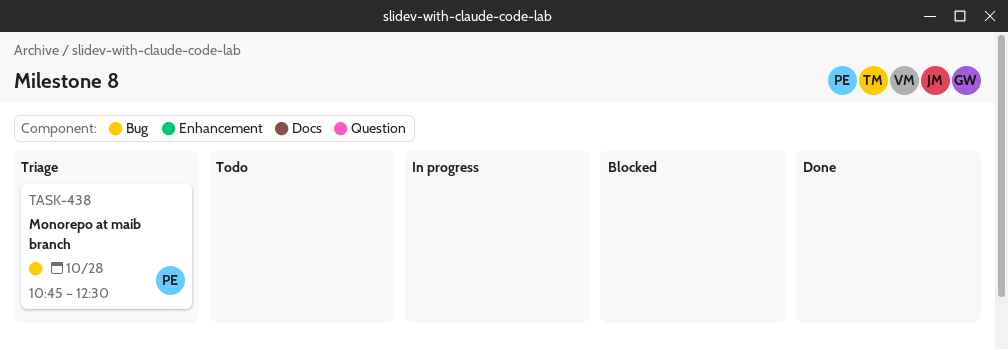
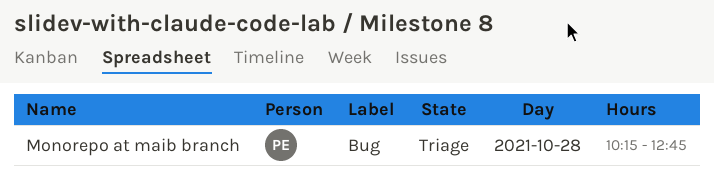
Monorepo at maib branch, begins: 10:45 -> 10:15
Monorepo at maib branch, ends: 12:30 -> 12:45

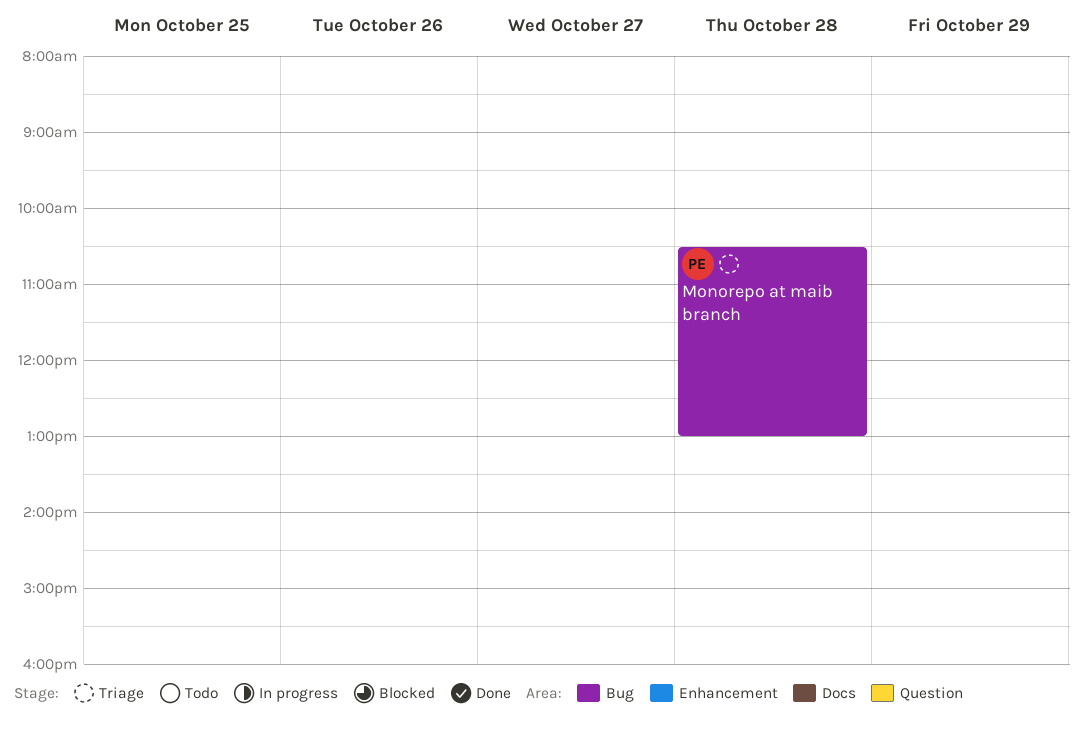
Monorepo at maib branch, begins: 10:15 -> 10:30
Monorepo at maib branch, ends: 12:45 -> 13:00

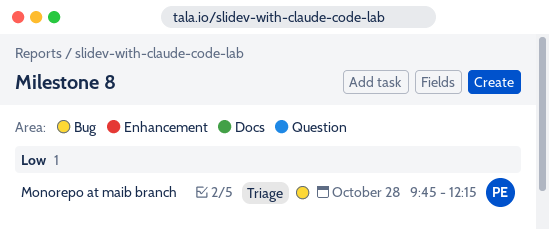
Monorepo at maib branch, begins: 10:30 -> 09:45
Monorepo at maib branch, ends: 13:00 -> 12:15

